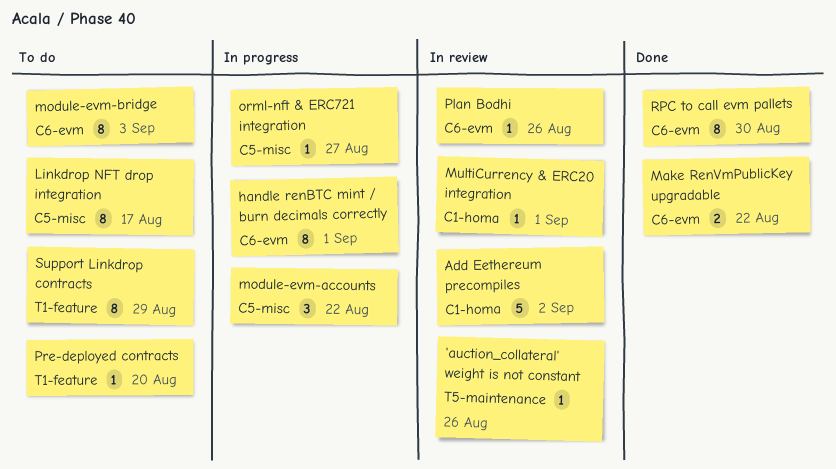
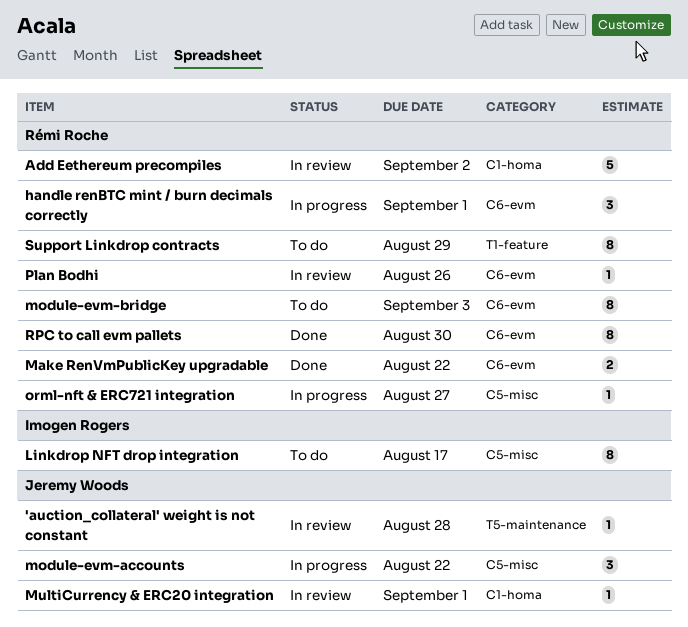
'auction_collateral' weight is not constant, due: Aug 26 -> Aug 28
handle renBTC mint / burn decimals correctly, estimate: 8 -> 3
Pre-deployed contracts: present -> none

